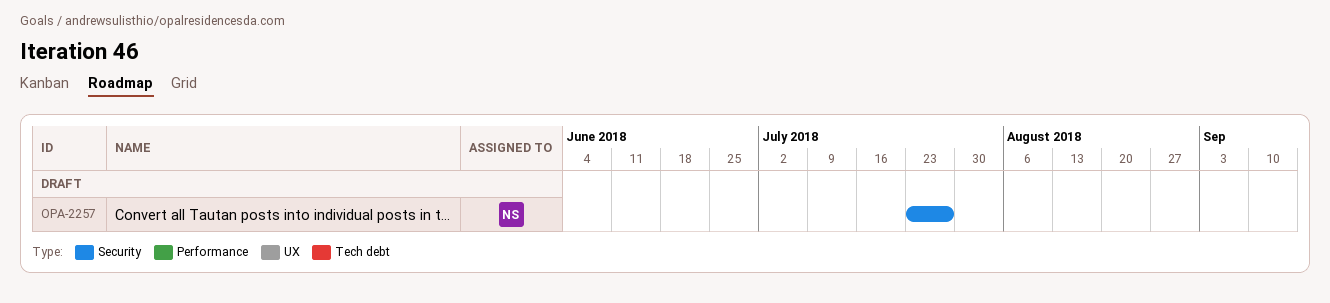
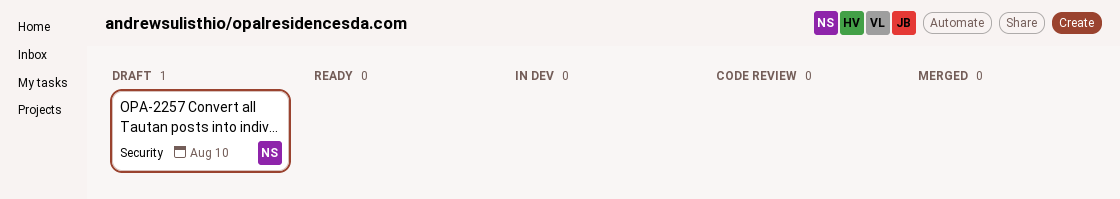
OPA-2257, due: Jul 27 -> Aug 10

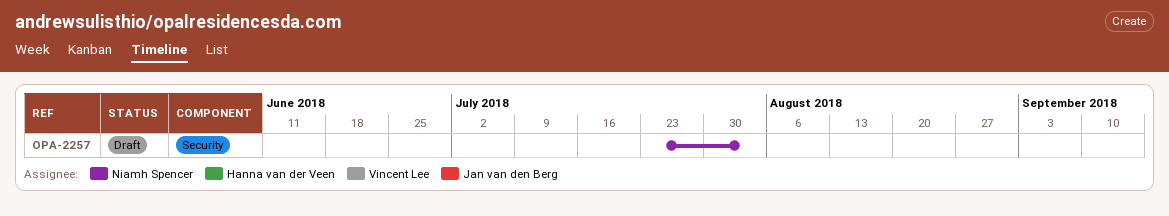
OPA-2257, due: Aug 10 -> Aug 3

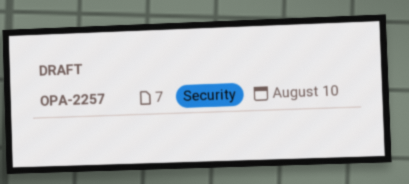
OPA-2257, due: Aug 3 -> Aug 10

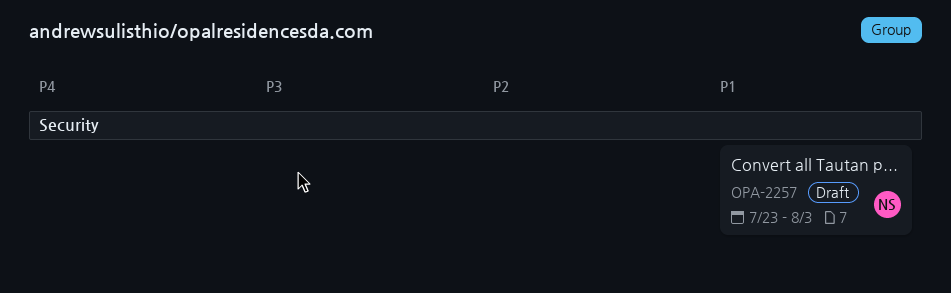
OPA-2257, due: Aug 10 -> Aug 3

